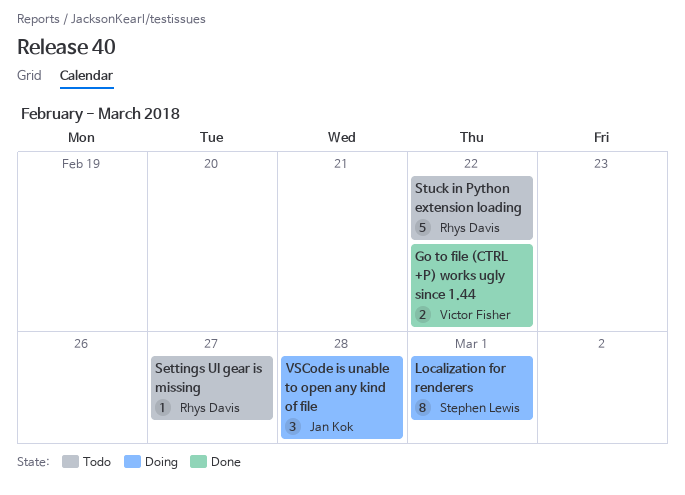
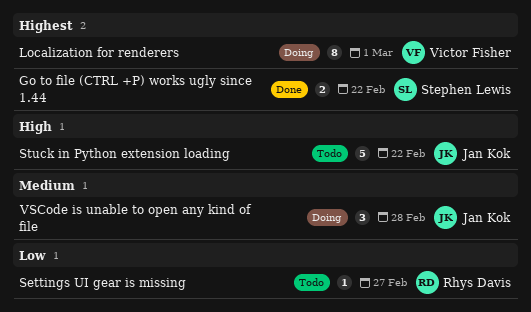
Go to file (CTRL +P) works ugly since 1.44, owner: Victor Fisher -> Stephen Lewis
Localization for renderers, owner: Stephen Lewis -> Victor Fisher
Stuck in Python extension loading, owner: Rhys Davis -> Jan Kok

